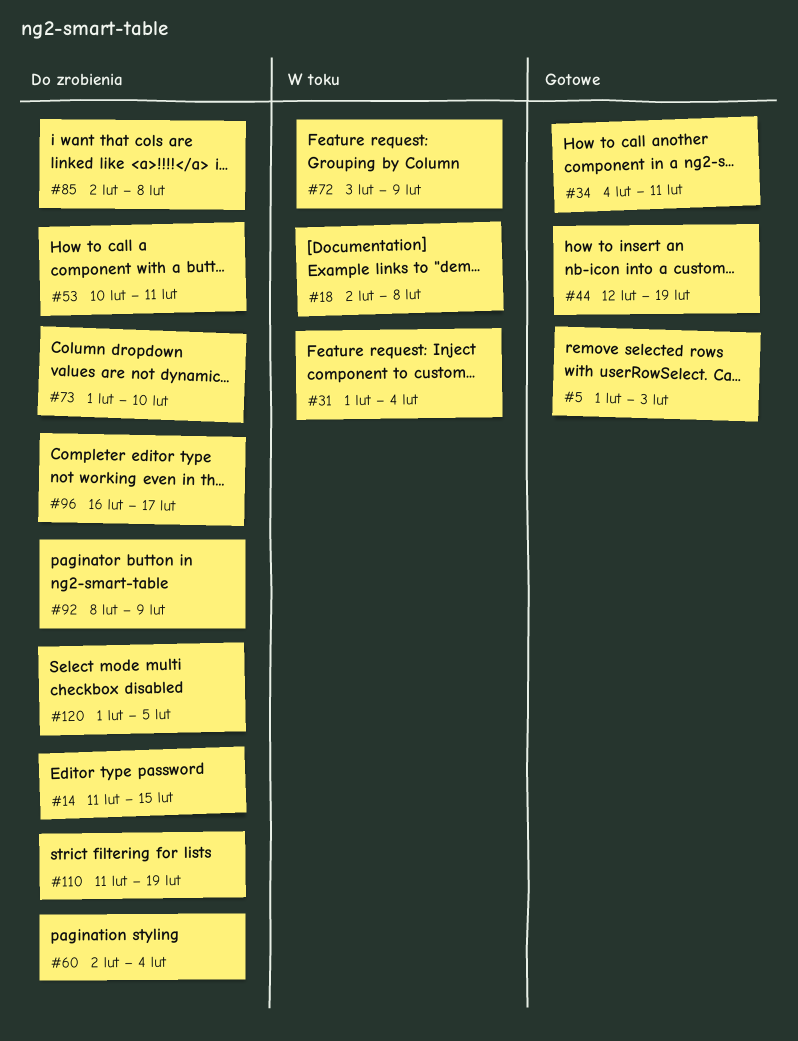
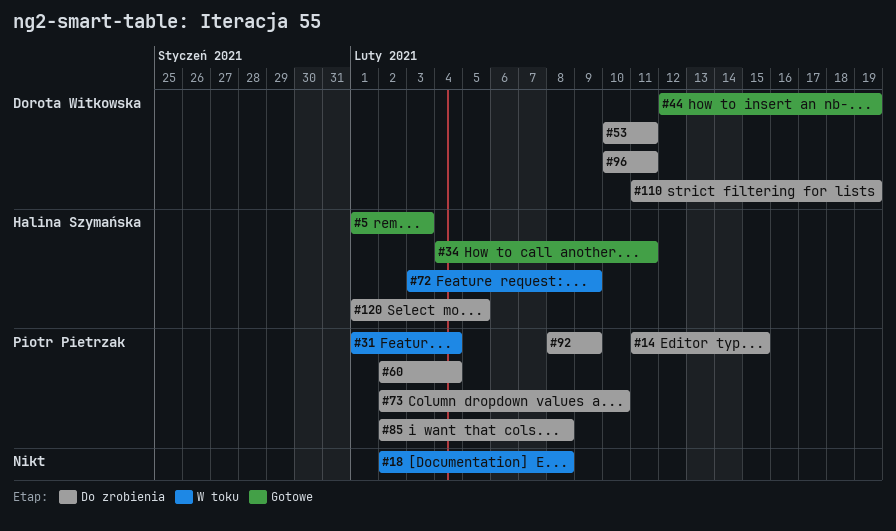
#73, start: Feb 1 -> Feb 2
#96, start: Feb 16 -> Feb 10
#96, due: Feb 17 -> Feb 11

